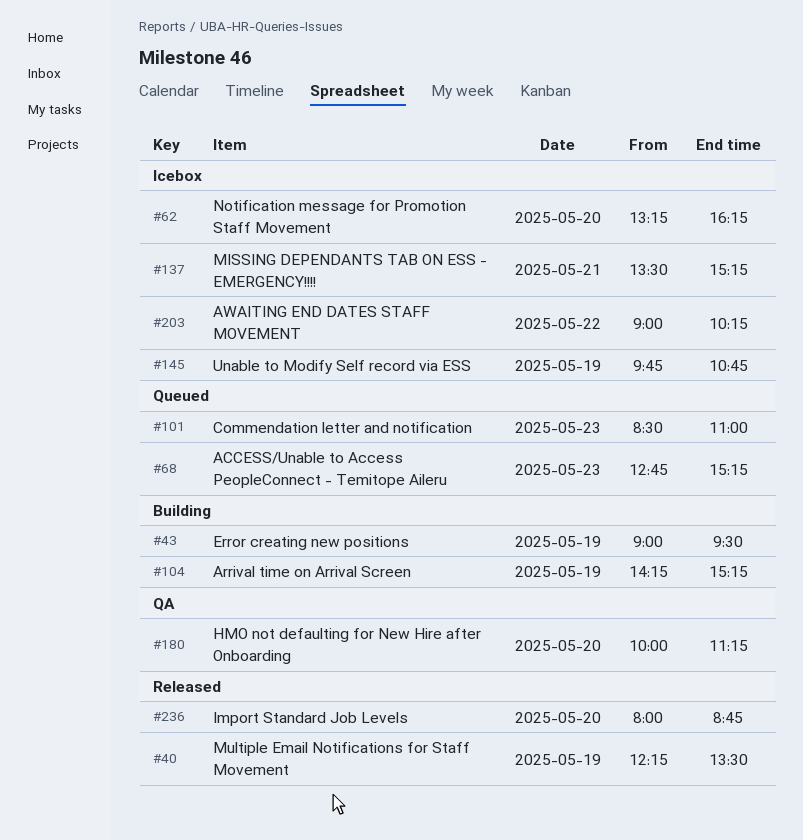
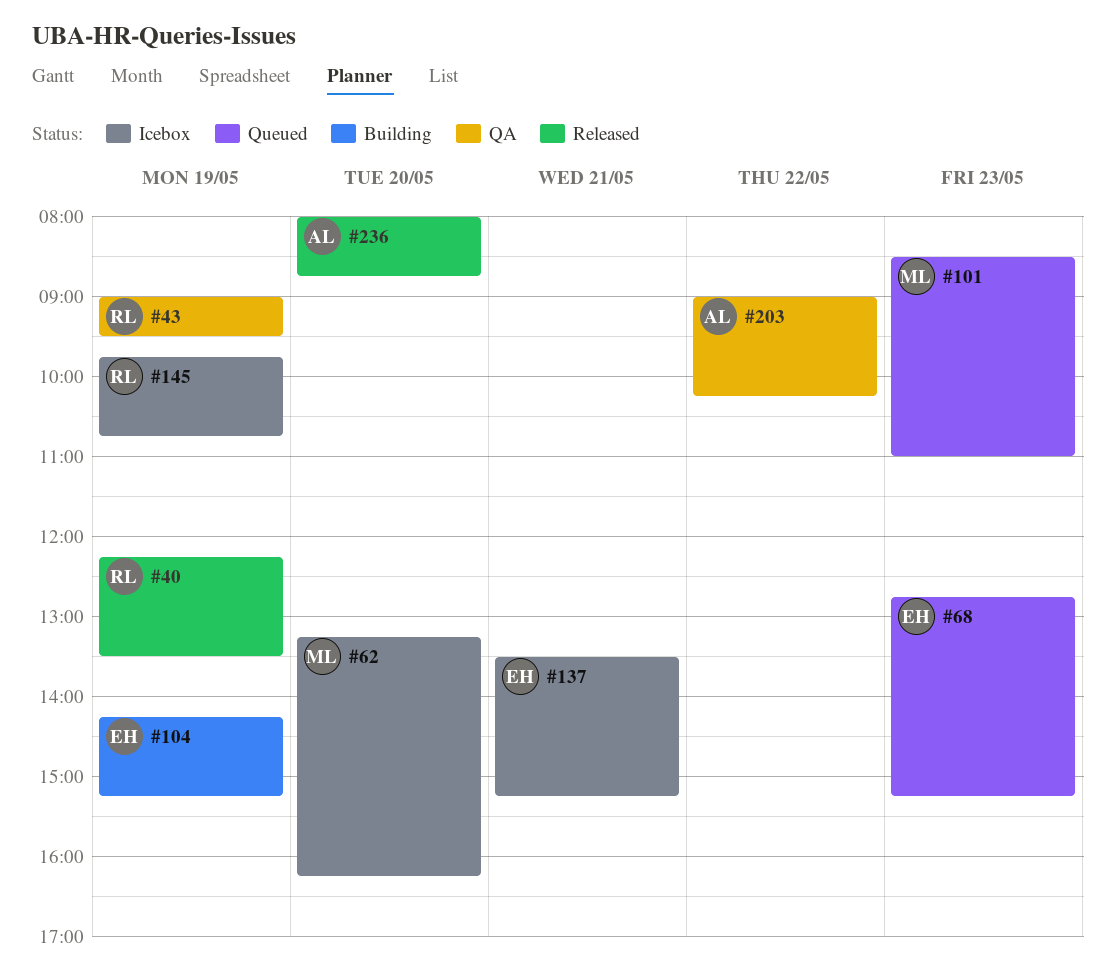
#43, status: Building -> QA
#180: present -> none
#203, status: Icebox -> QA

